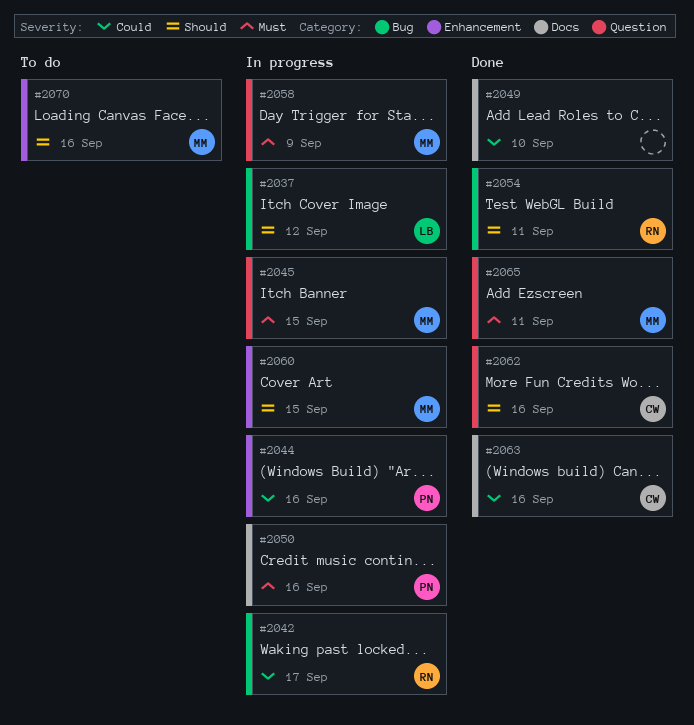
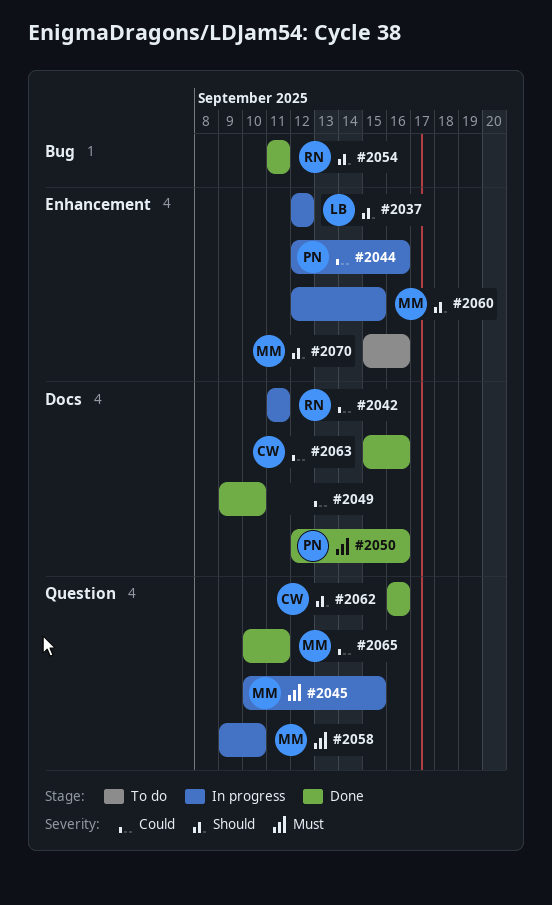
#2037, label: Bug -> Enhancement
#2042, label: Bug -> Docs
#2042, due: Sep 17 -> Sep 11
#2050, status: In progress -> Done
#2058, due: Sep 9 -> Sep 10
#2065, priority: Must -> Could

